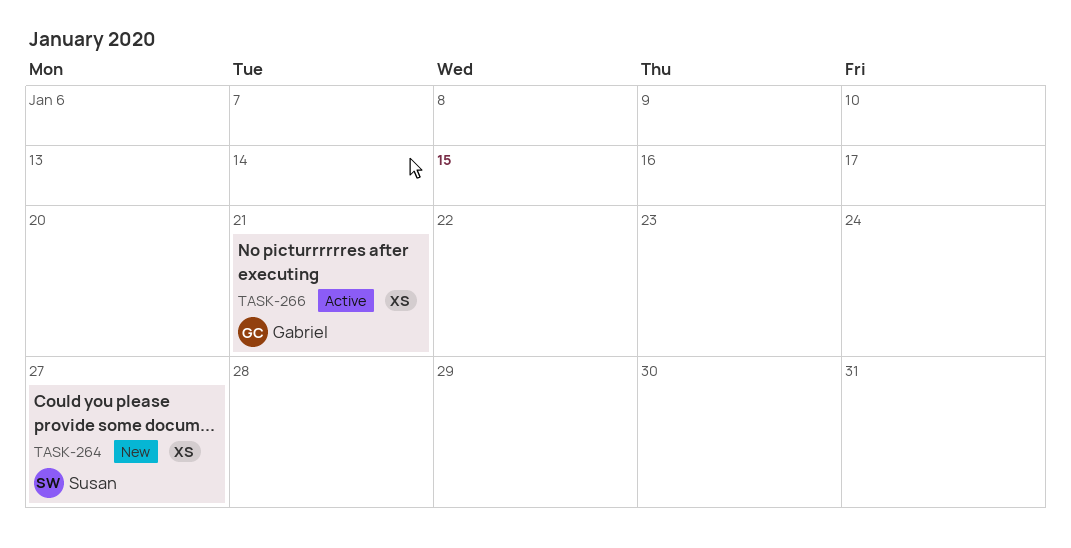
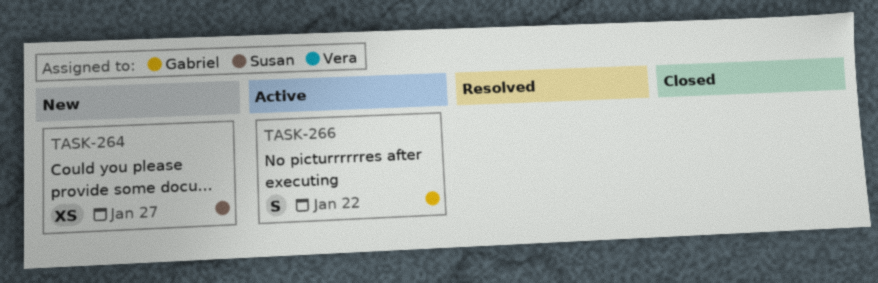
TASK-266, estimate: XS -> S
TASK-266, due: Jan 21 -> Jan 22

